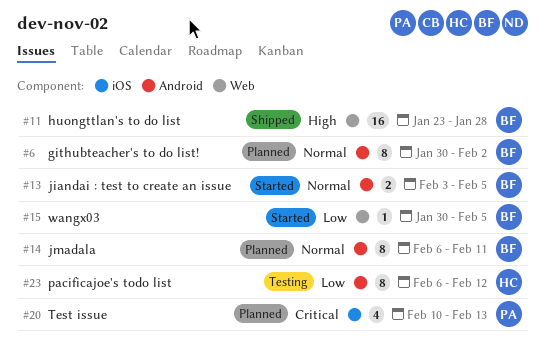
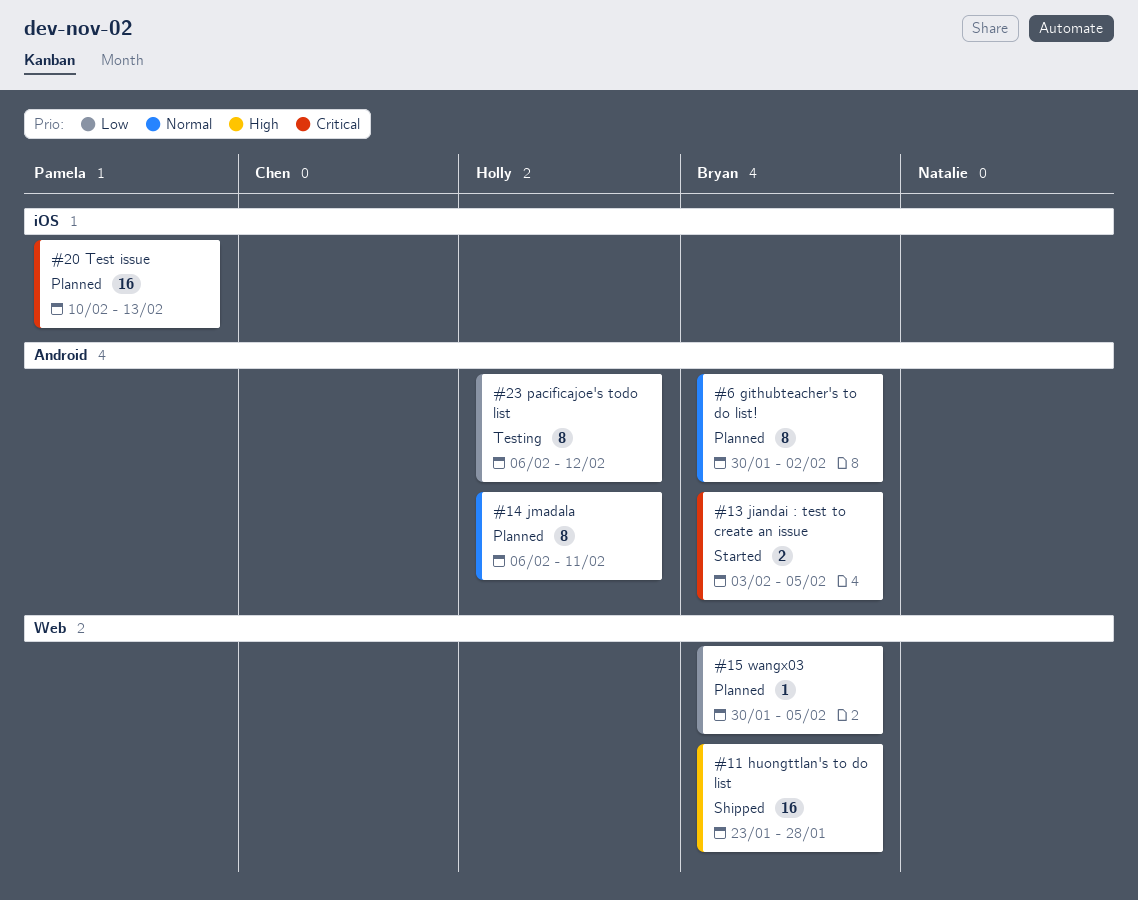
#13, priority: Normal -> Critical
#14, owner: Bryan -> Holly
#15, status: Started -> Planned
#20, estimate: 4 -> 16

